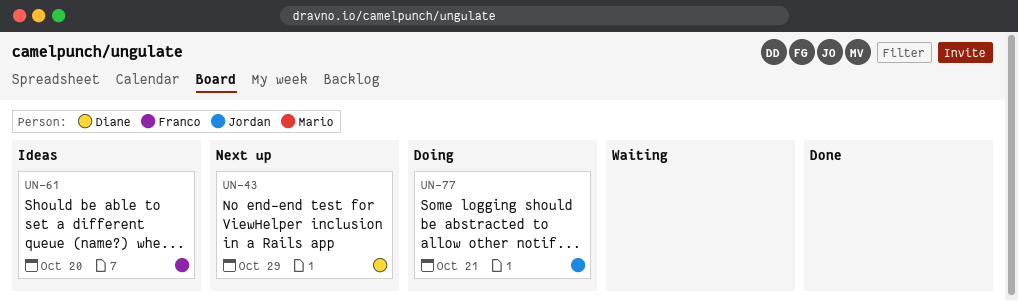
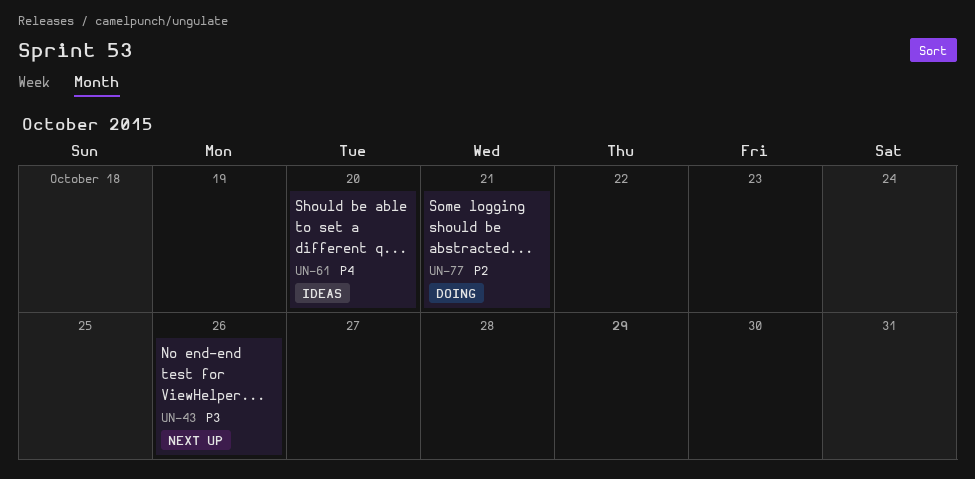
UN-43, due: Oct 29 -> Oct 26

